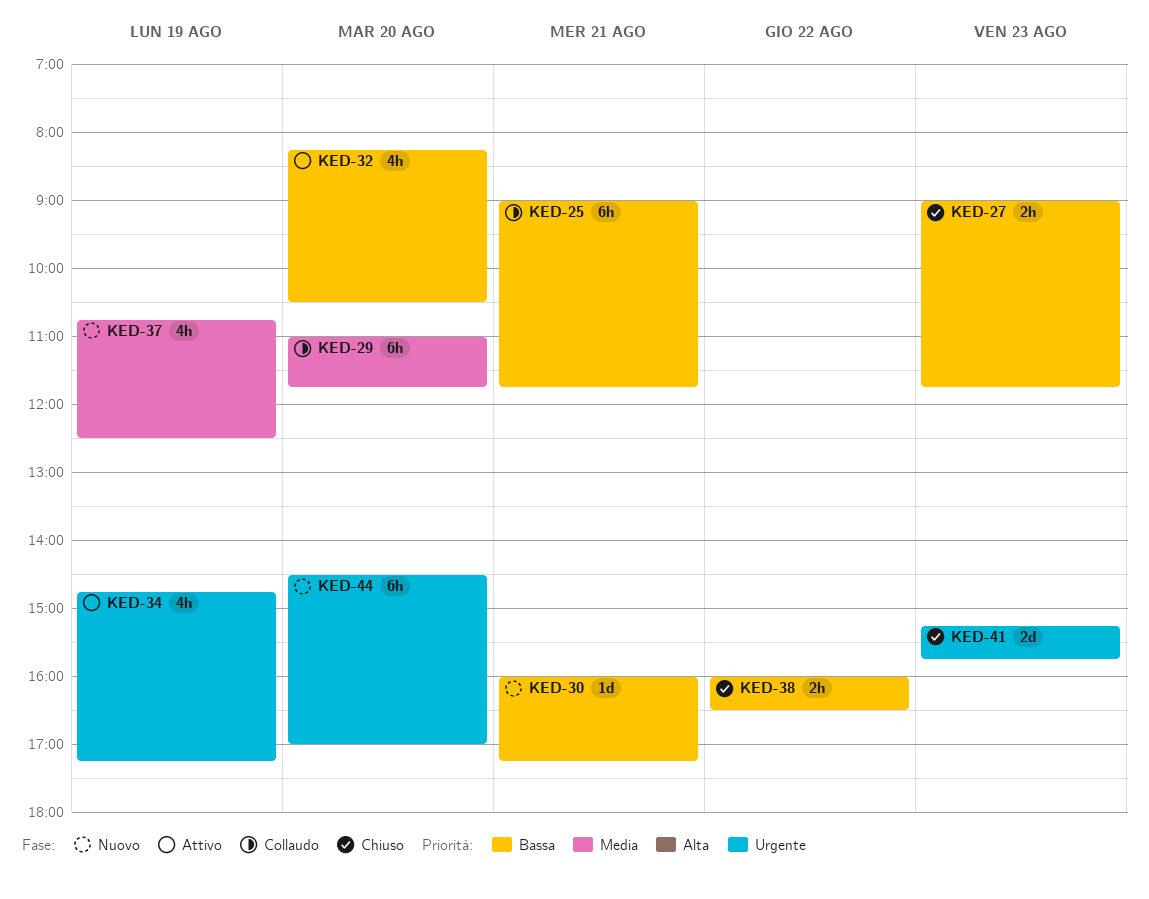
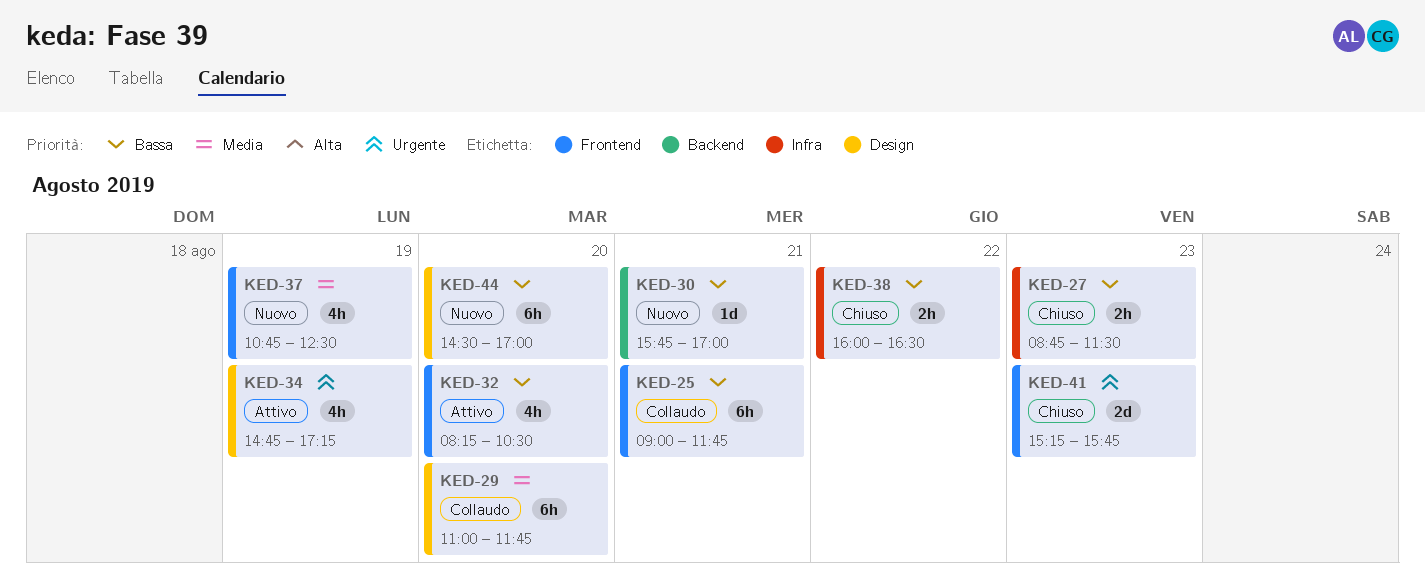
KED-27, begins: 09:00 -> 08:45
KED-27, ends: 11:45 -> 11:30
KED-30, begins: 16:00 -> 15:45
KED-30, ends: 17:15 -> 17:00
KED-44, priority: Urgente -> Bassa

